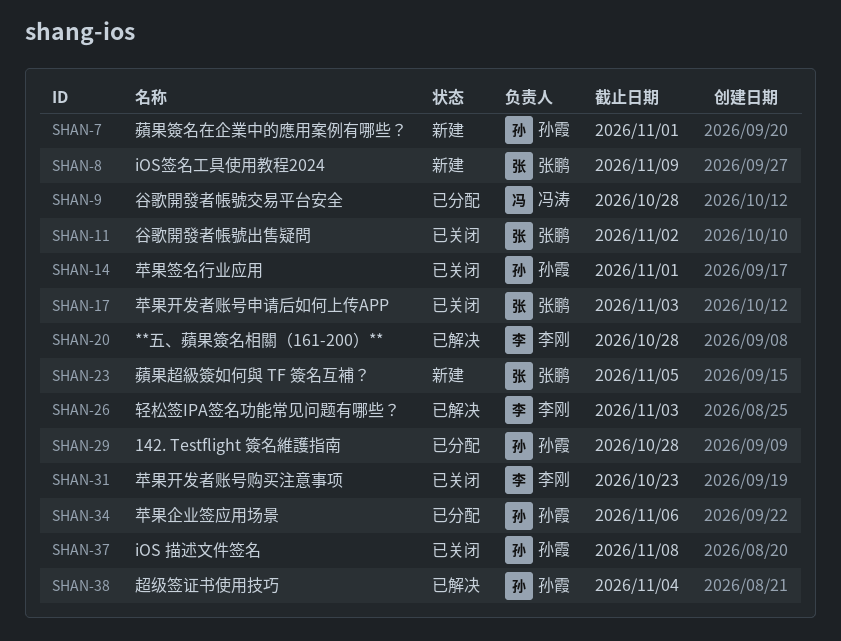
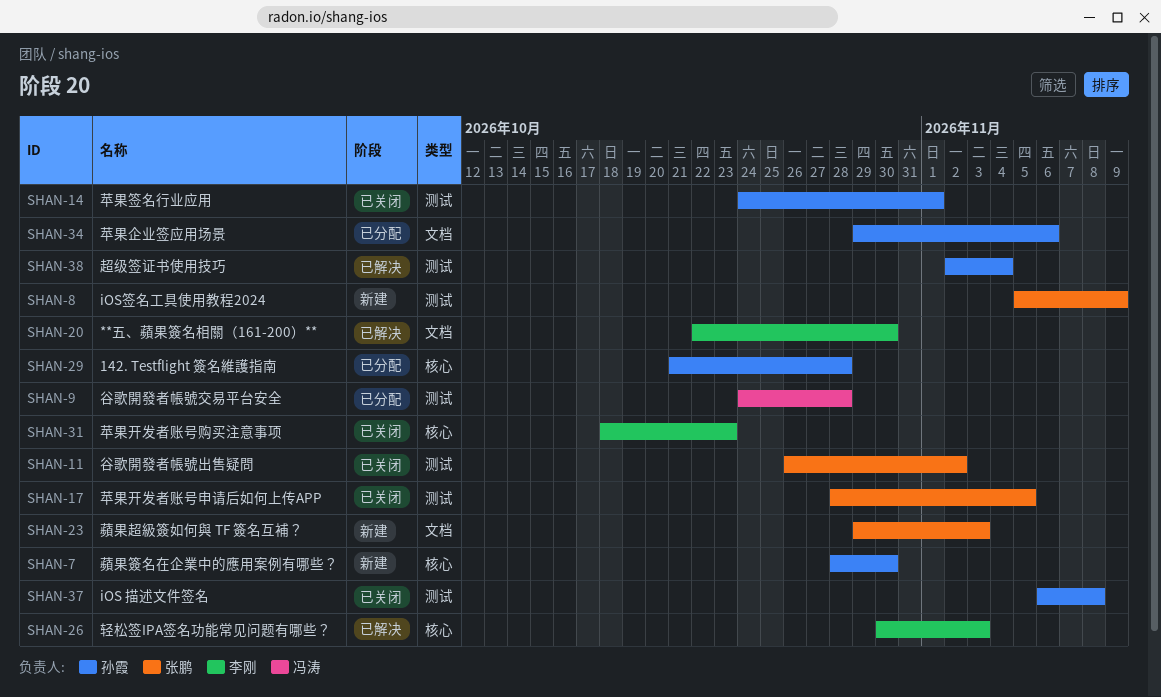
SHAN-7, due: Nov 1 -> Oct 30
SHAN-17, due: Nov 3 -> Nov 5
SHAN-20, due: Oct 28 -> Oct 30
SHAN-23, due: Nov 5 -> Nov 3

